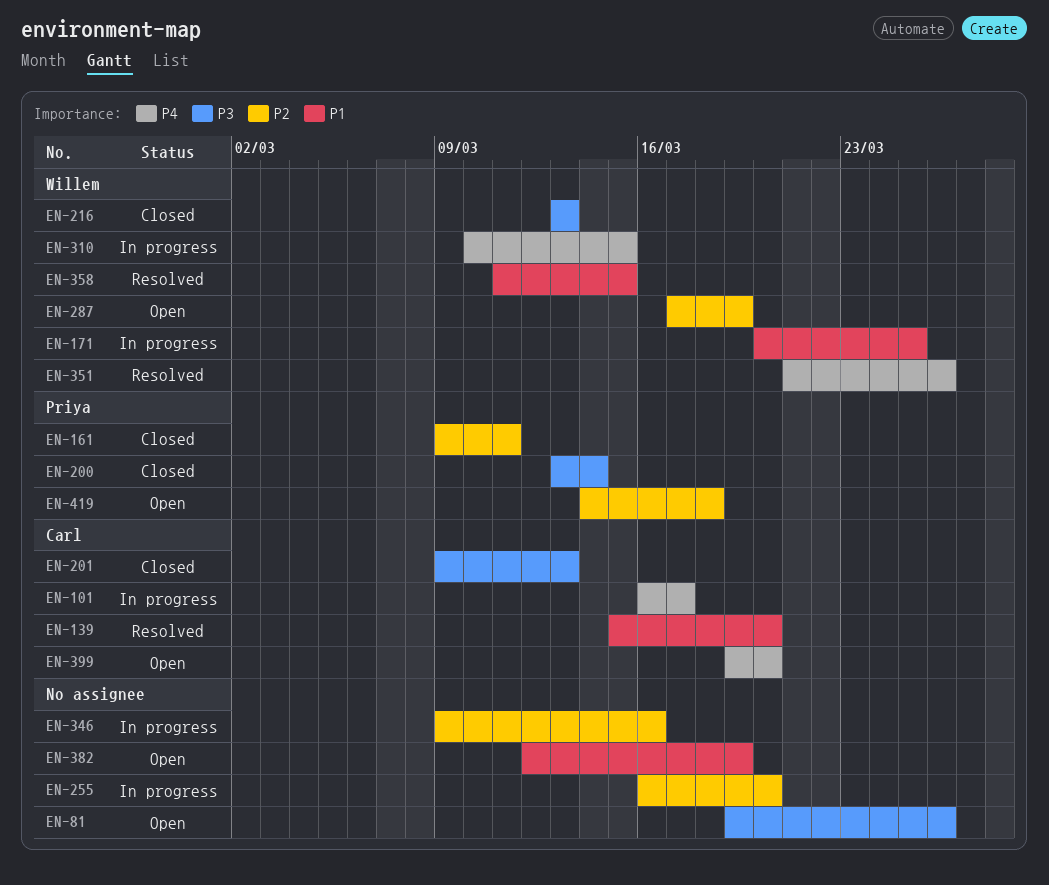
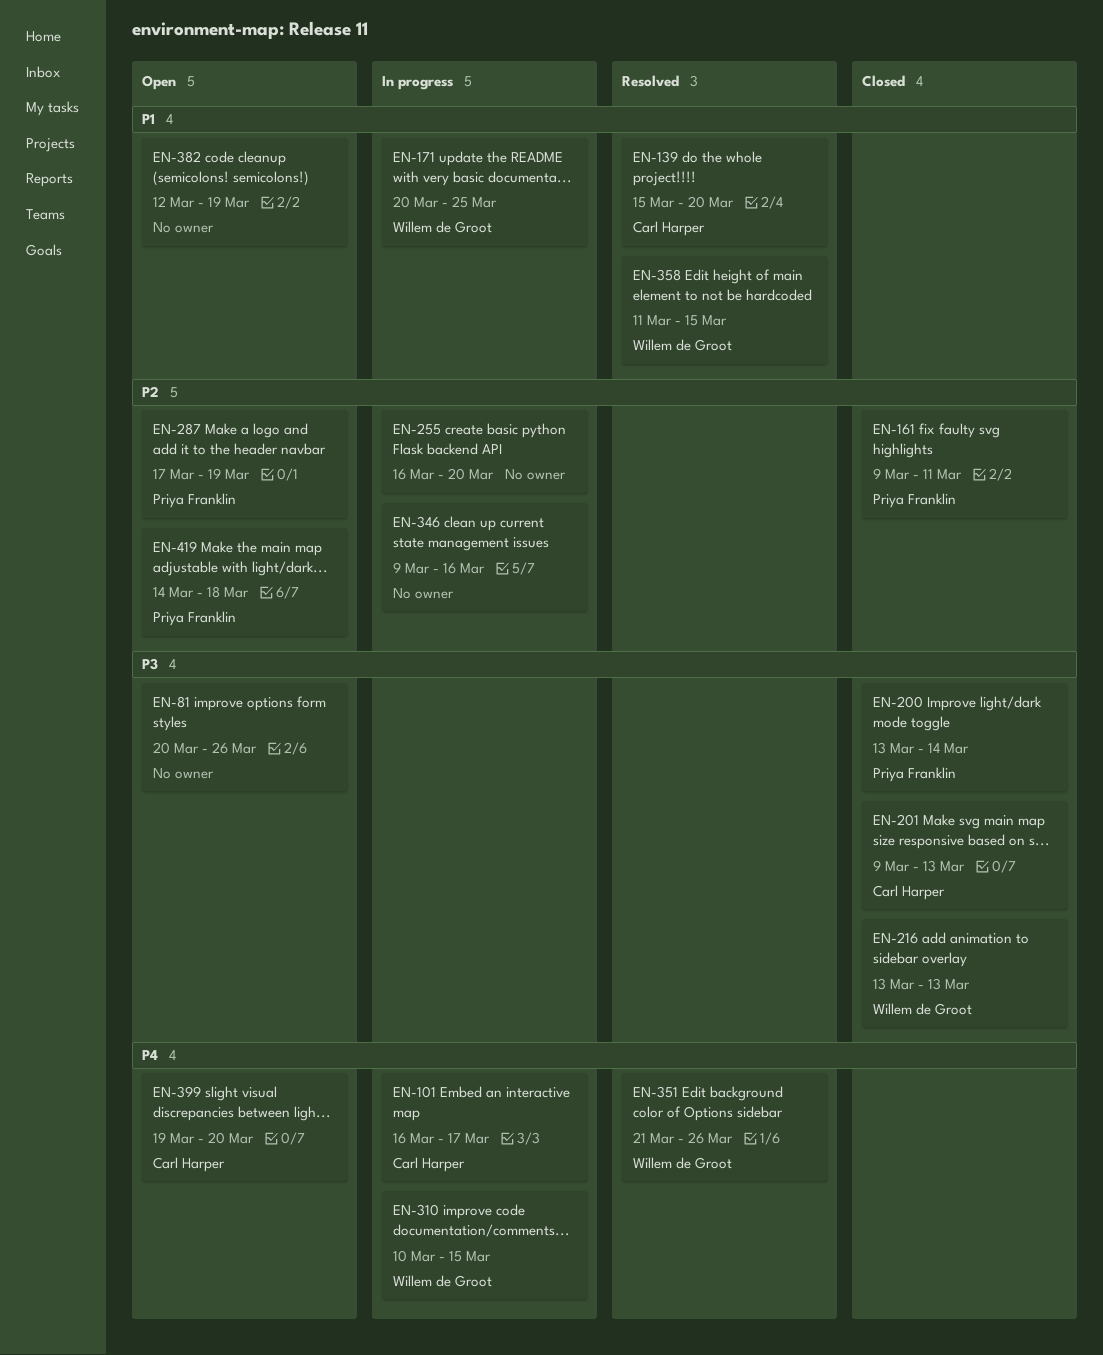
EN-81, start: Mar 19 -> Mar 20
EN-287, owner: Willem de Groot -> Priya Franklin

